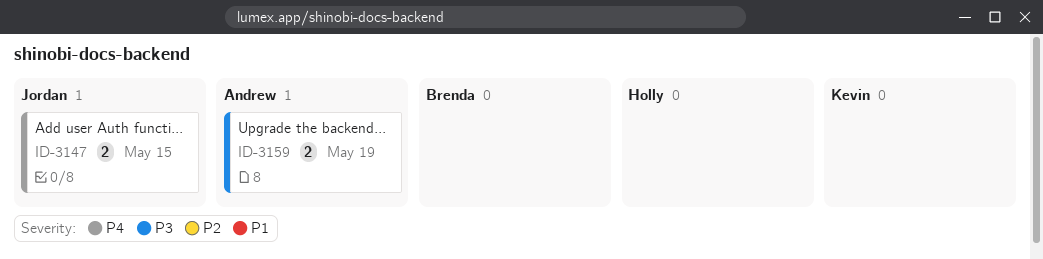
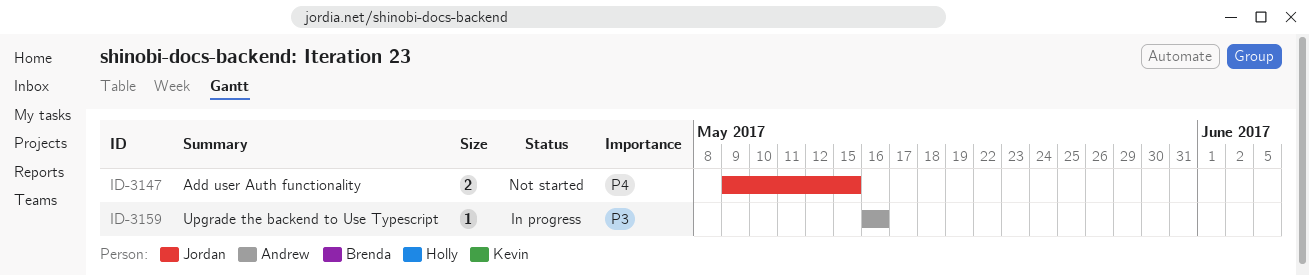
ID-3159, estimate: 2 -> 1
ID-3159, due: May 19 -> May 16

